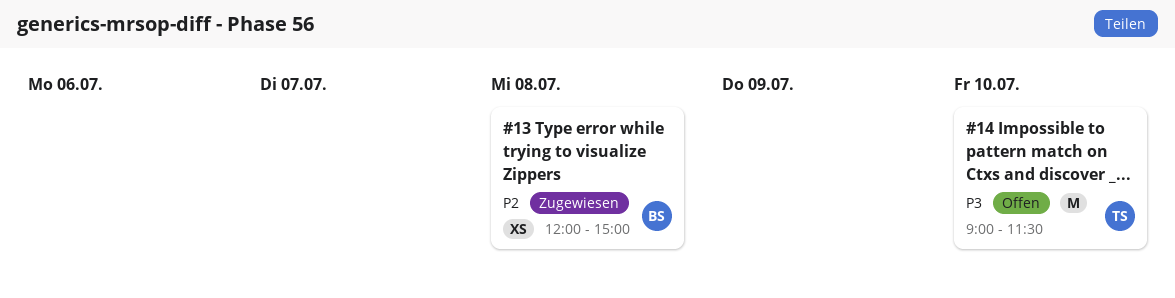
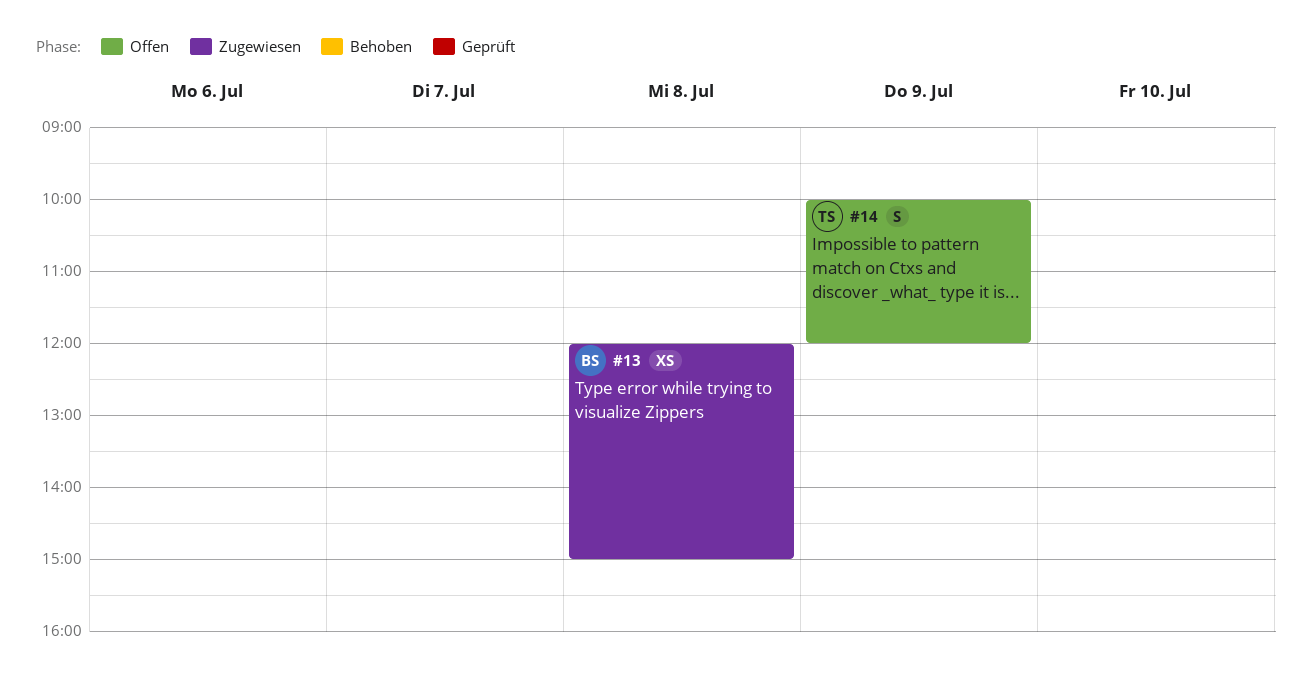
#14, estimate: M -> S
#14, day: Jul 10 -> Jul 9
#14, begins: 09:00 -> 10:00
#14, ends: 11:30 -> 12:00

